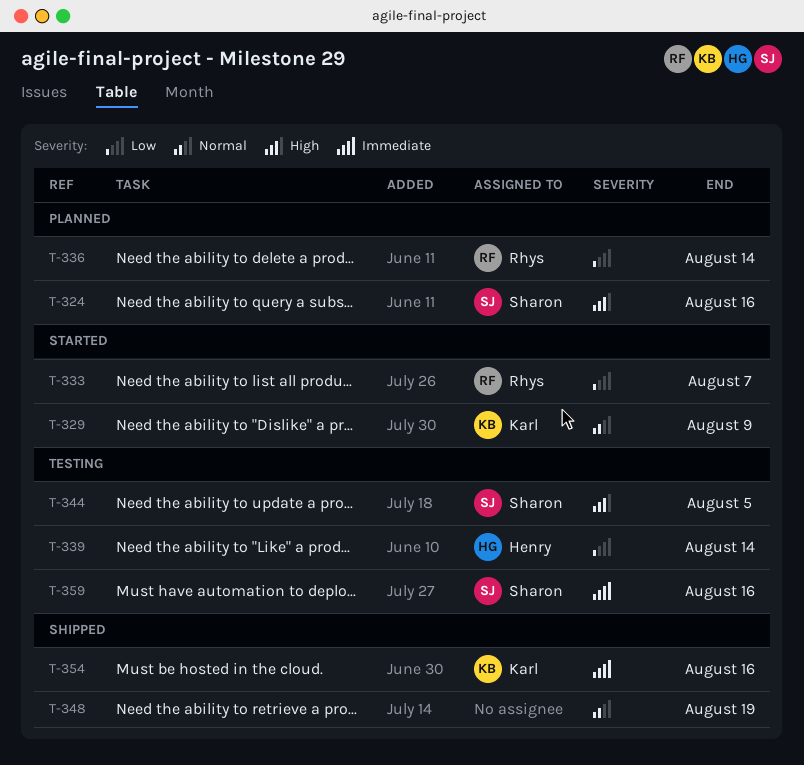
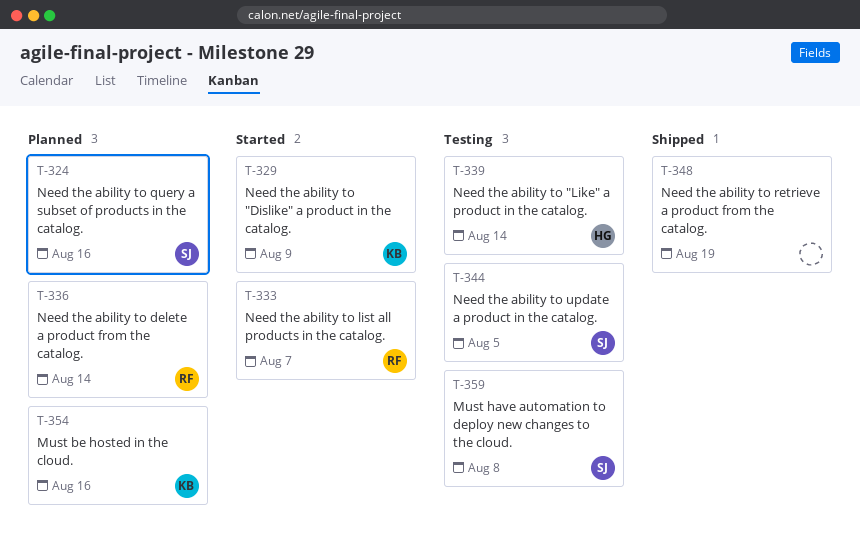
T-354, status: Shipped -> Planned
T-359, due: Aug 16 -> Aug 8

